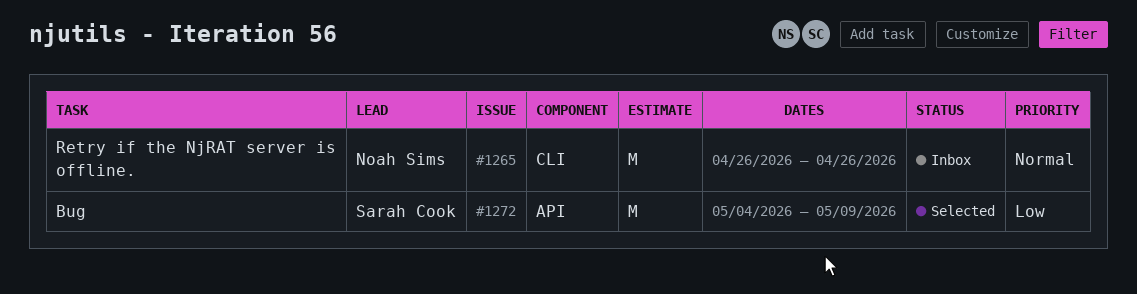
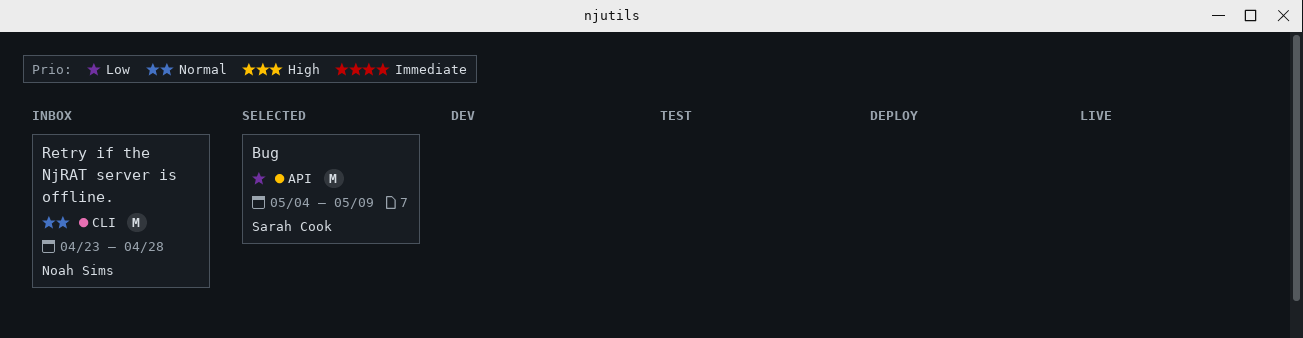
Retry if the NjRAT server is offline., start: Apr 26 -> Apr 23
Retry if the NjRAT server is offline., due: Apr 26 -> Apr 28

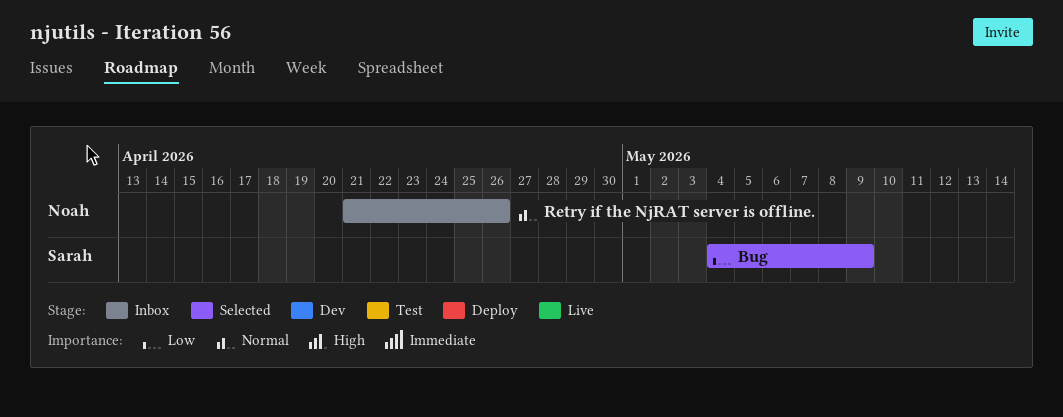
Retry if the NjRAT server is offline., start: Apr 23 -> Apr 21
Retry if the NjRAT server is offline., due: Apr 28 -> Apr 26

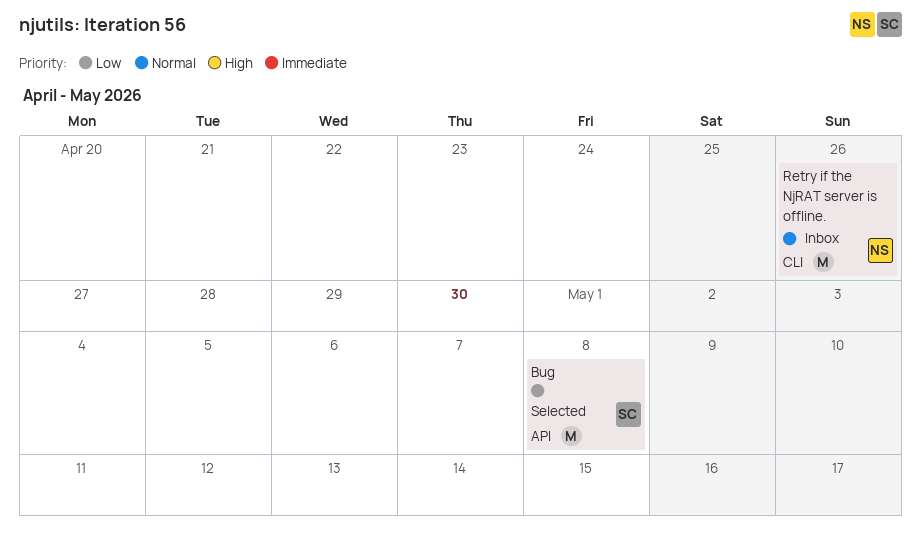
Bug, due: May 9 -> May 8

